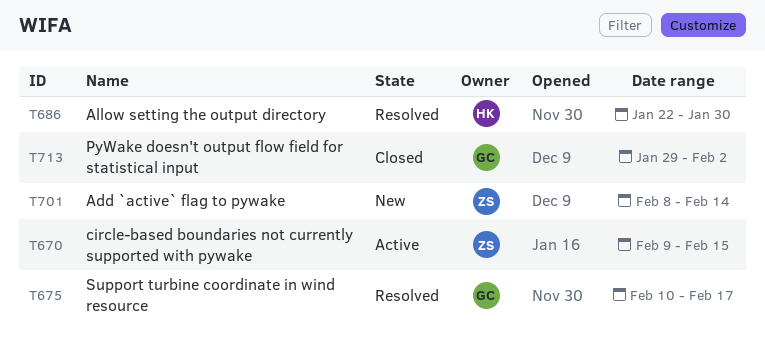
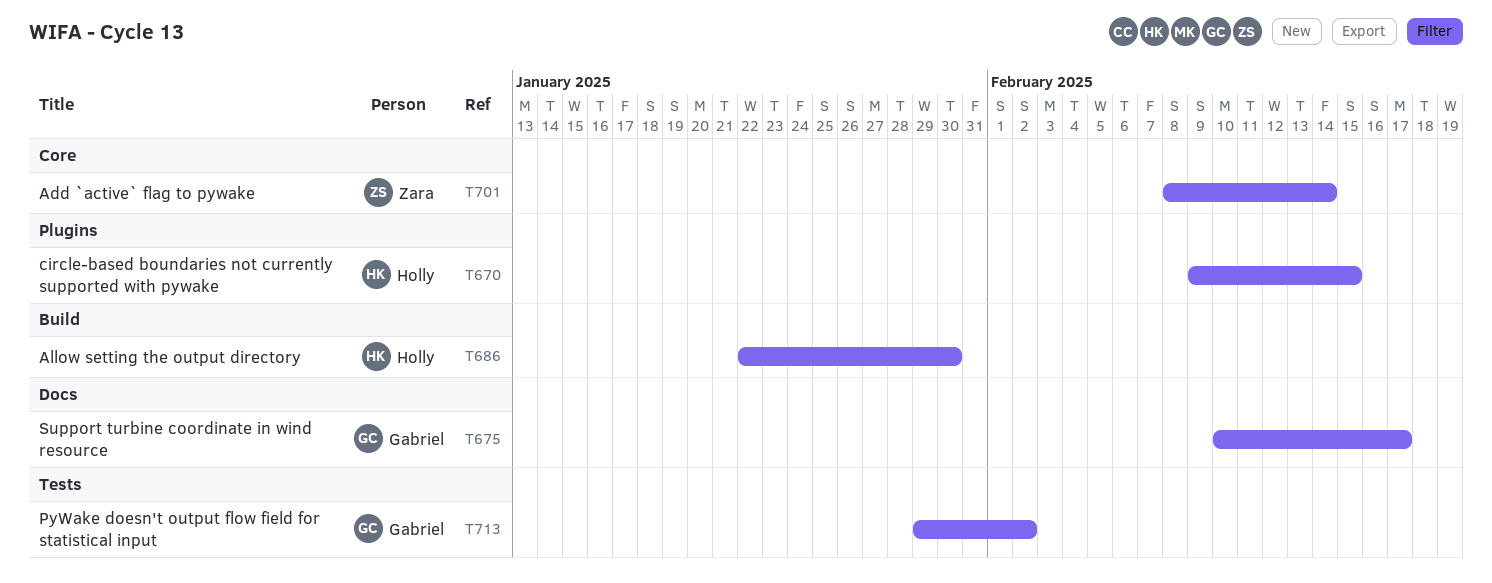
T670, owner: Zara -> Holly

